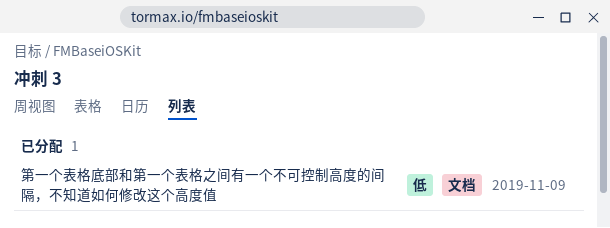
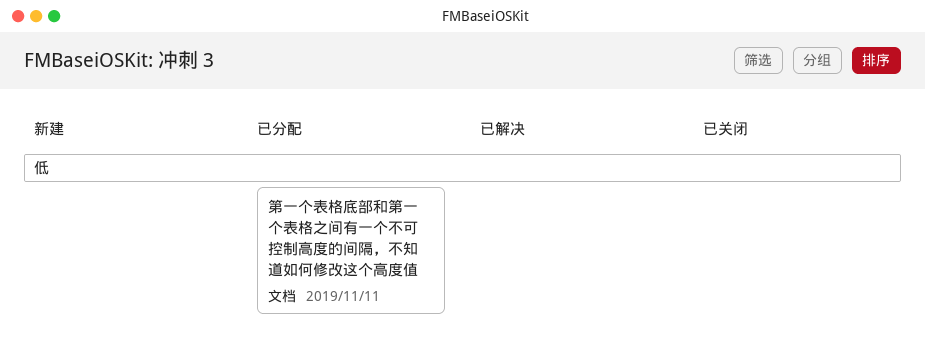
第一个表格底部和第一个表格之间有一个不可控制高度的间隔，不知道如何修改这个高度值, due: Nov 9 -> Nov 11

